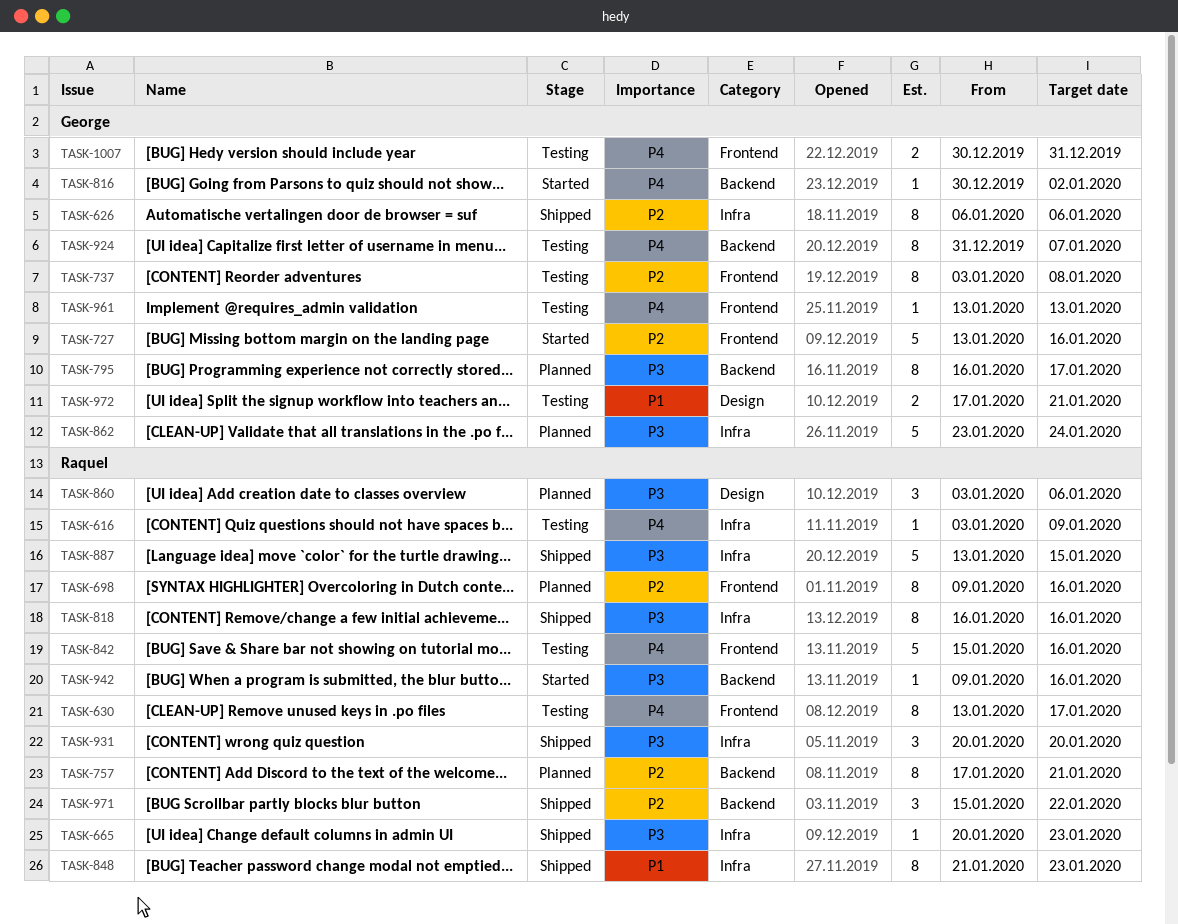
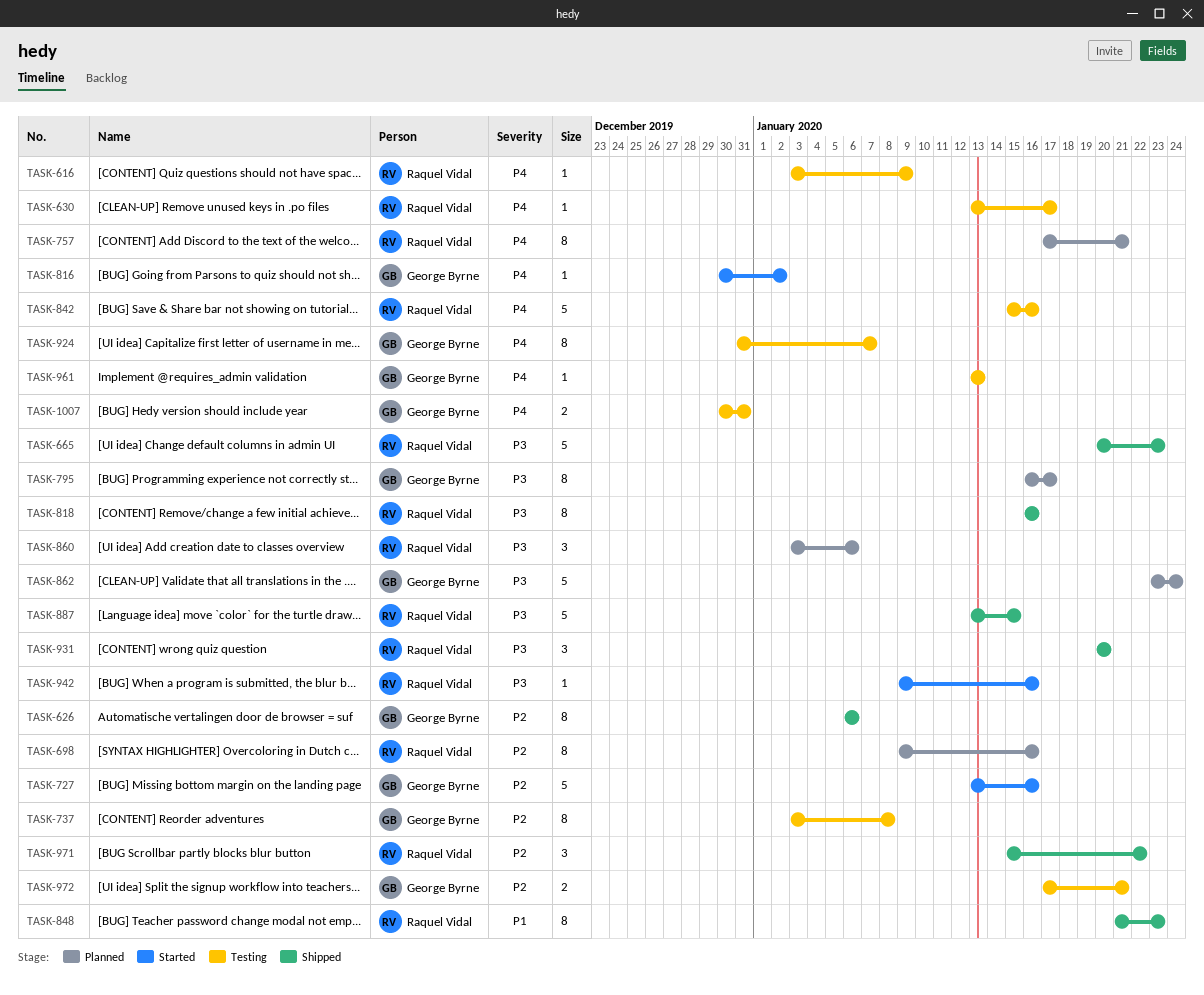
TASK-630, estimate: 8 -> 1
TASK-665, estimate: 1 -> 5
TASK-757, priority: P2 -> P4
TASK-972, priority: P1 -> P2

